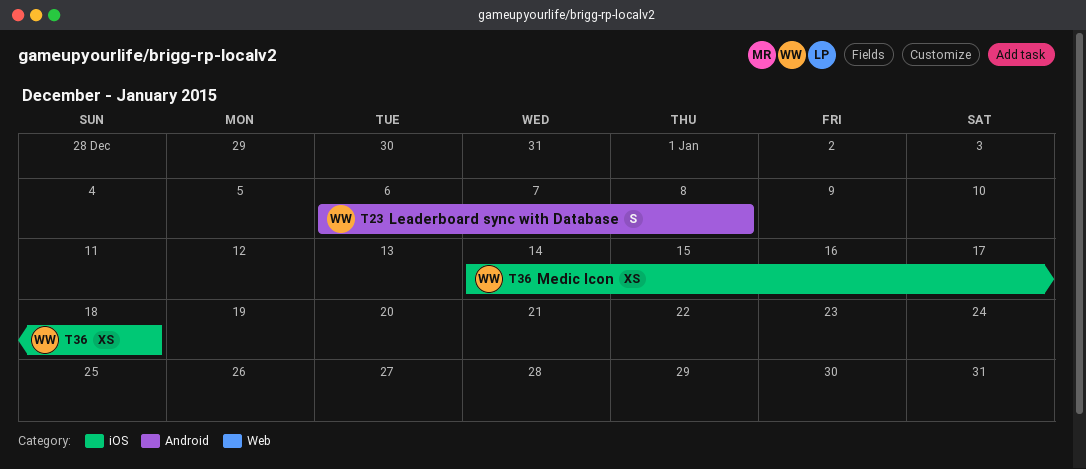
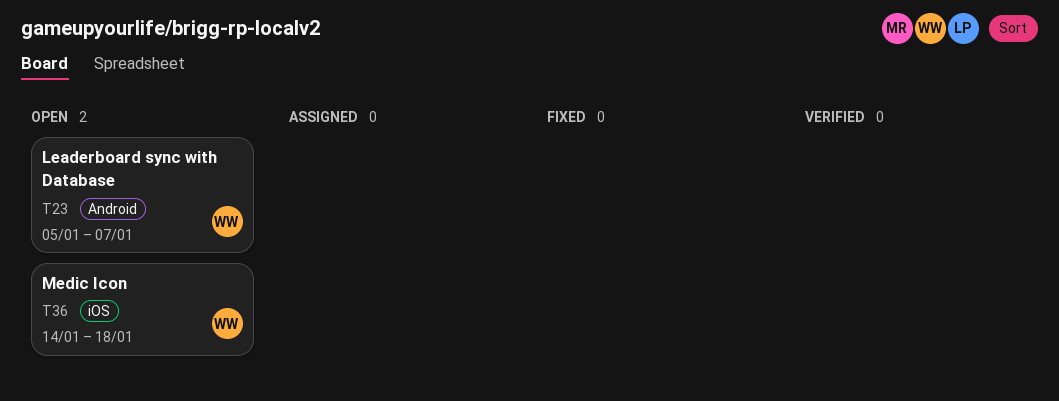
T23, start: Jan 6 -> Jan 5
T23, due: Jan 8 -> Jan 7

